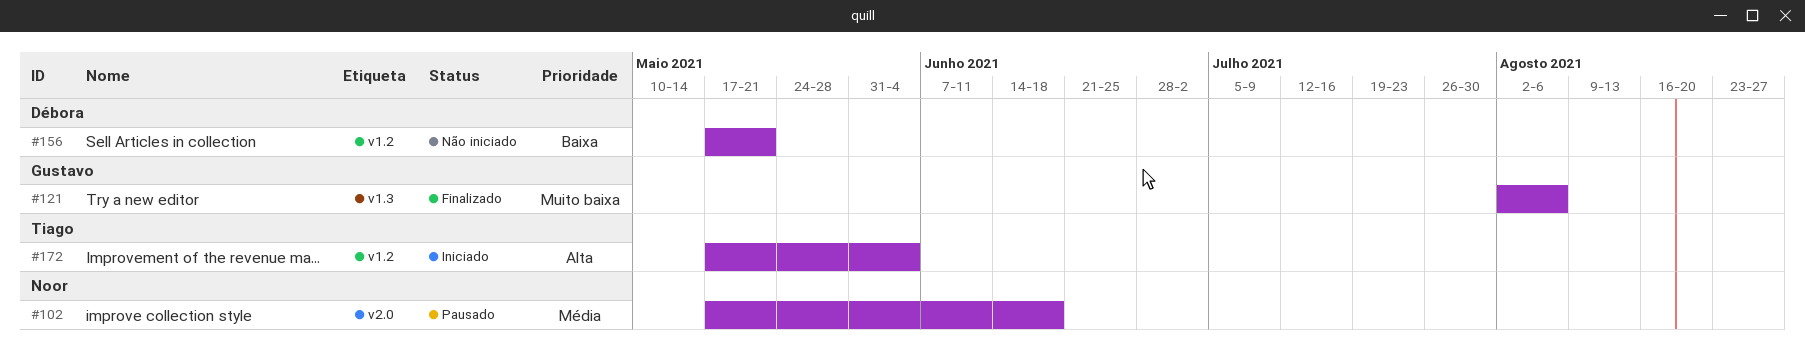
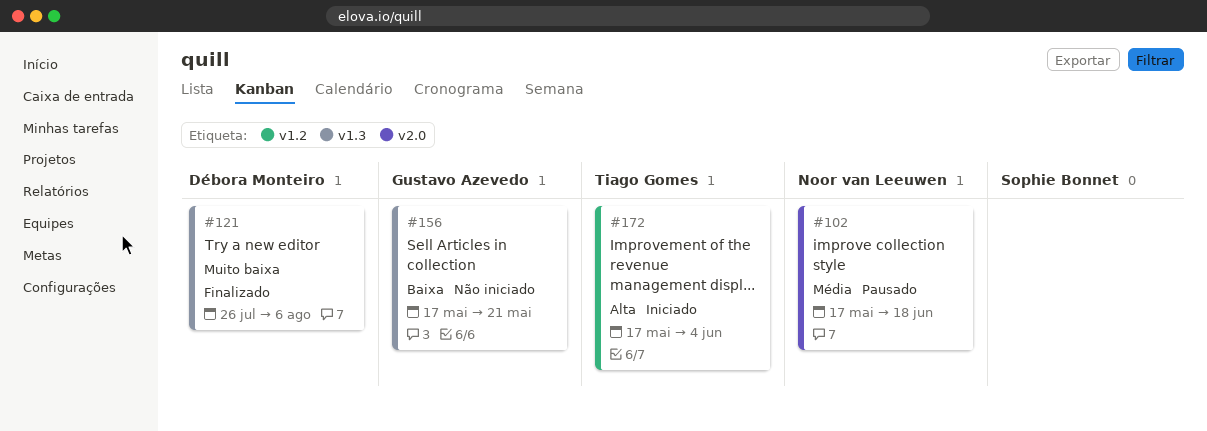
#121, owner: Gustavo Azevedo -> Débora Monteiro
#121, start: Aug 2 -> Jul 26
#156, owner: Débora Monteiro -> Gustavo Azevedo
#156, label: v1.2 -> v1.3

